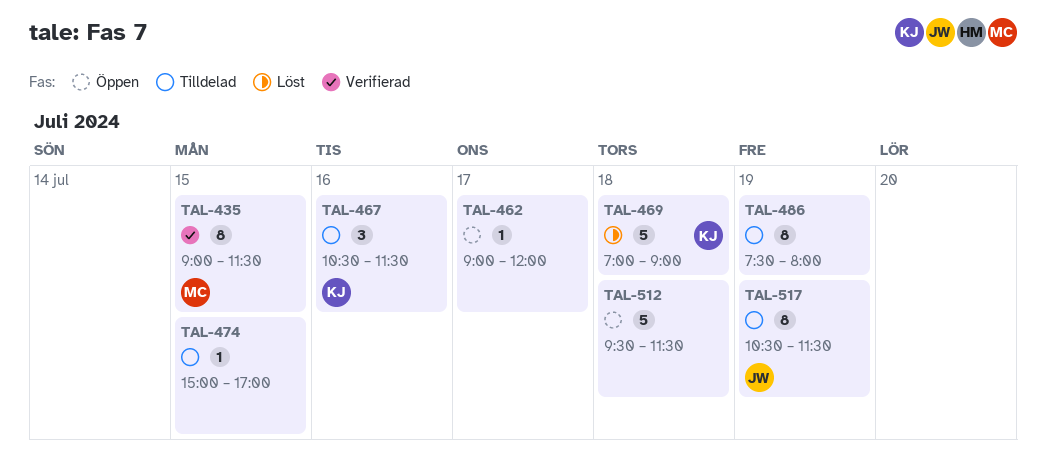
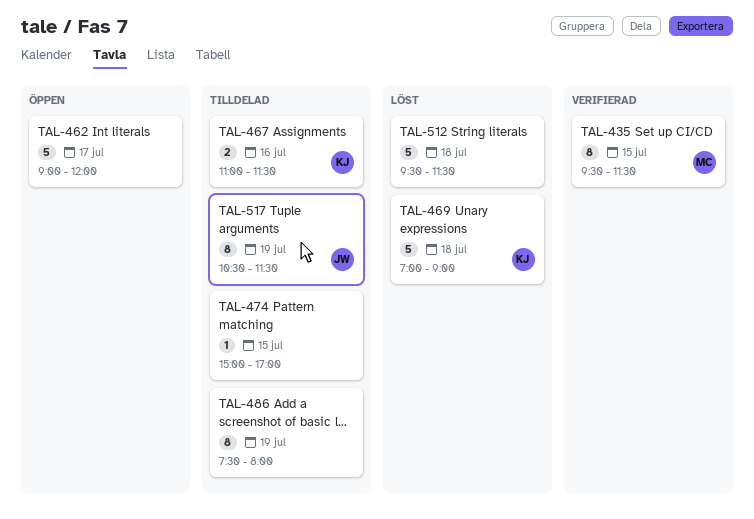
TAL-435, begins: 09:00 -> 09:30
TAL-462, estimate: 1 -> 5
TAL-467, estimate: 3 -> 2
TAL-467, begins: 10:30 -> 11:00
TAL-512, status: Öppen -> Löst

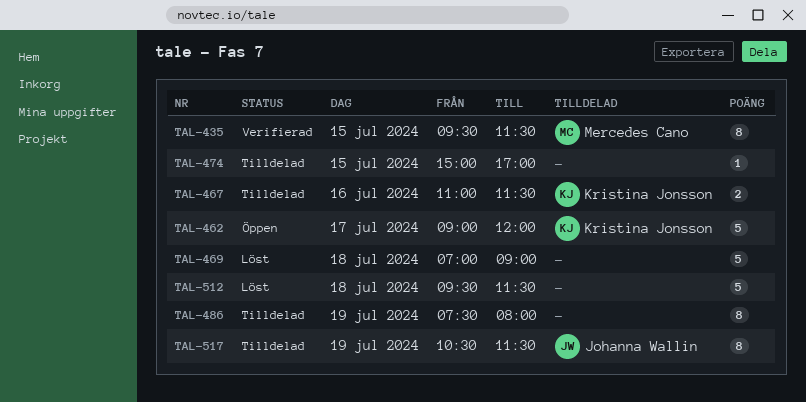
TAL-462, owner: none -> Kristina Jonsson
TAL-469, owner: Kristina Jonsson -> none

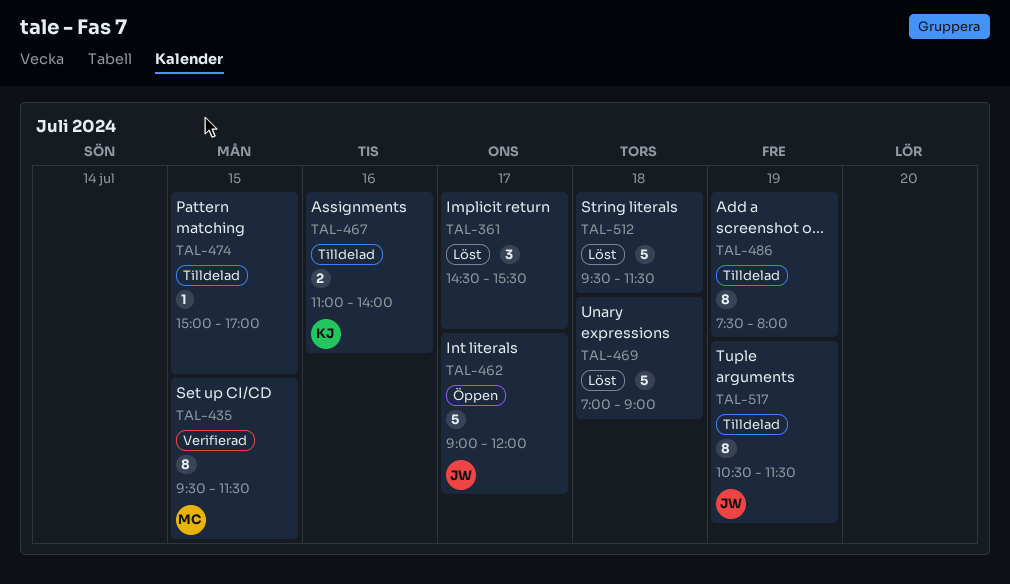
TAL-361: none -> present
TAL-462, owner: Kristina Jonsson -> Johanna Wallin
TAL-467, ends: 11:30 -> 14:00

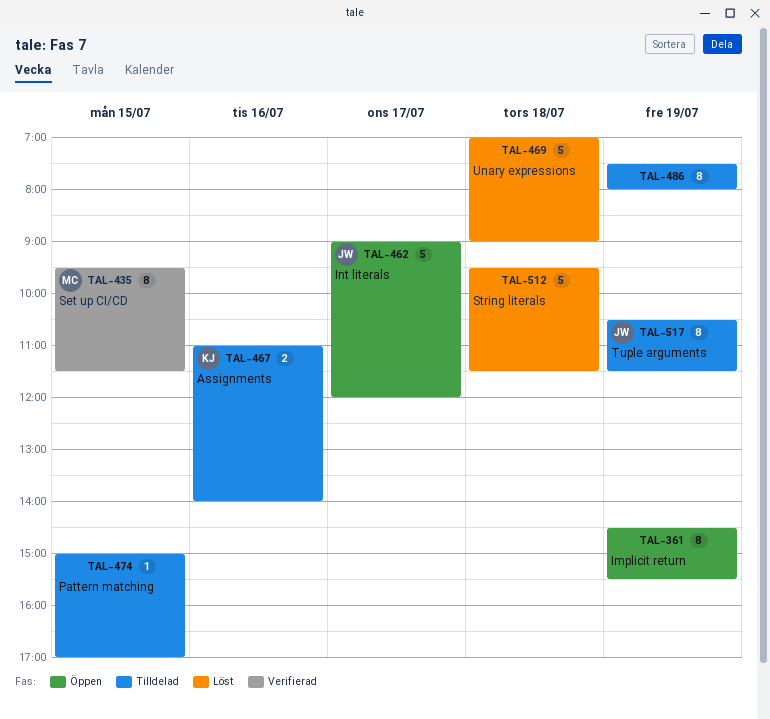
TAL-361, status: Löst -> Öppen
TAL-361, estimate: 3 -> 8
TAL-361, day: Jul 17 -> Jul 19

